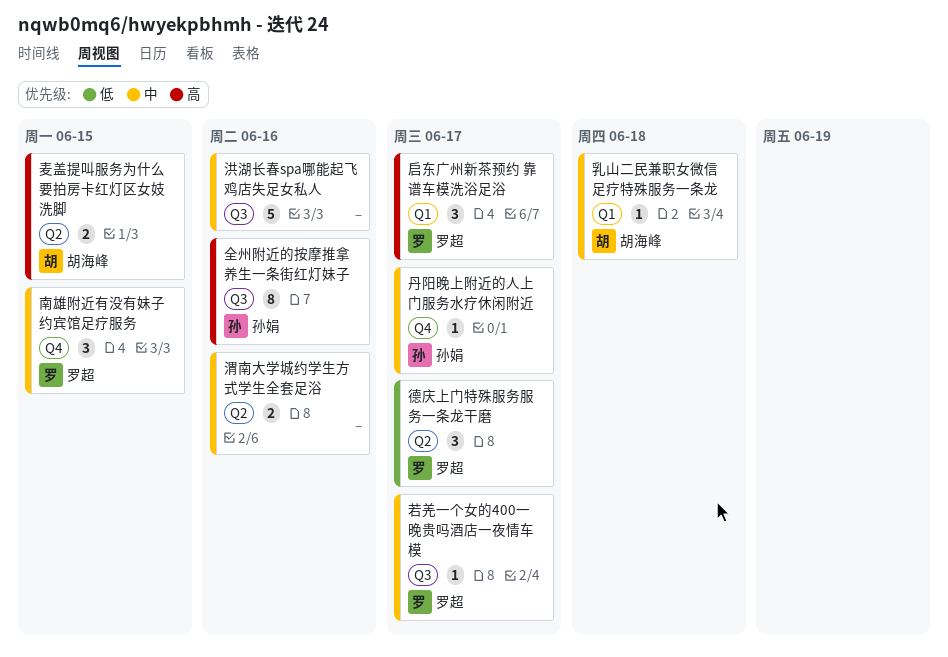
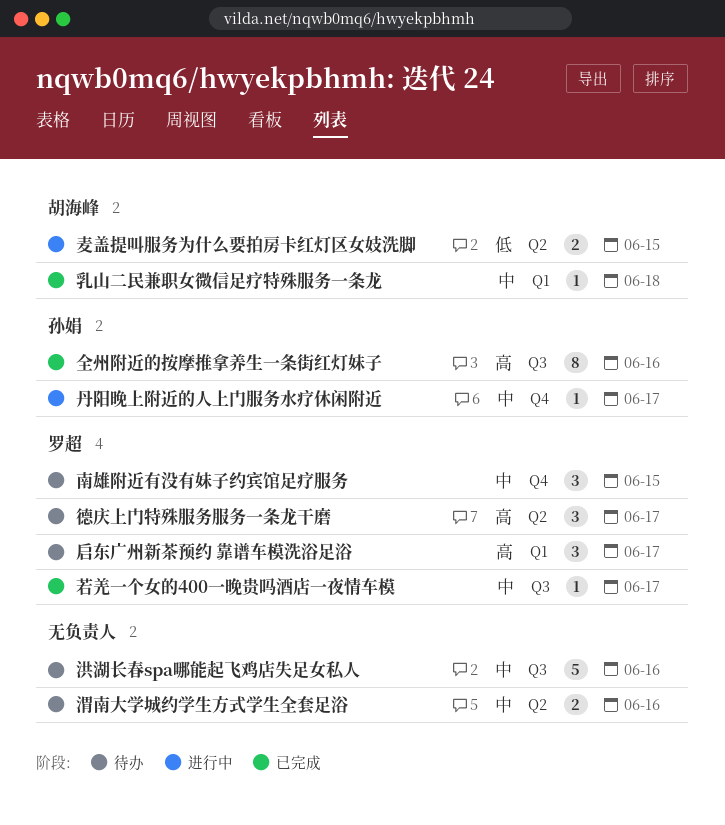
德庆上门特殊服务服务一条龙干磨, priority: 低 -> 高
麦盖提叫服务为什么要拍房卡红灯区女妓洗脚, priority: 高 -> 低

